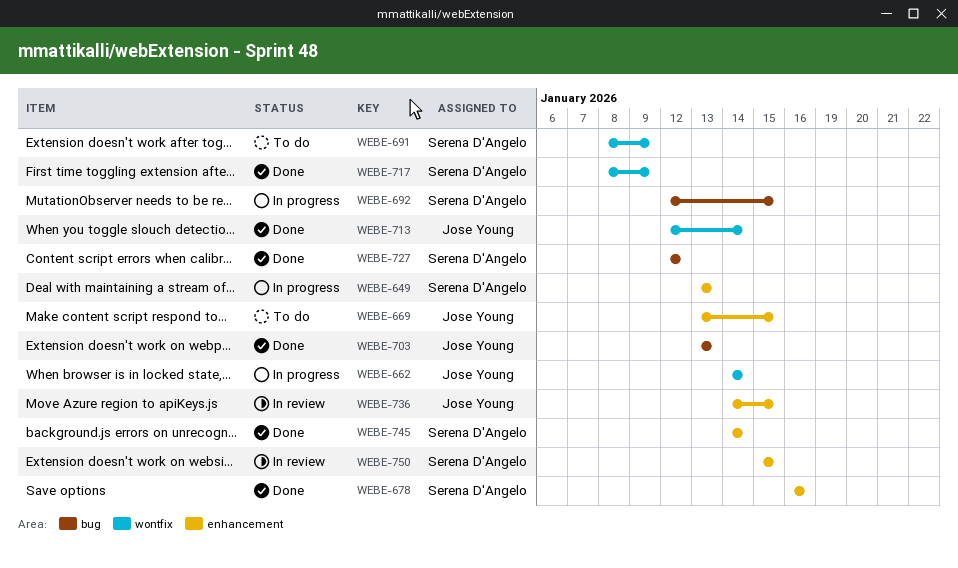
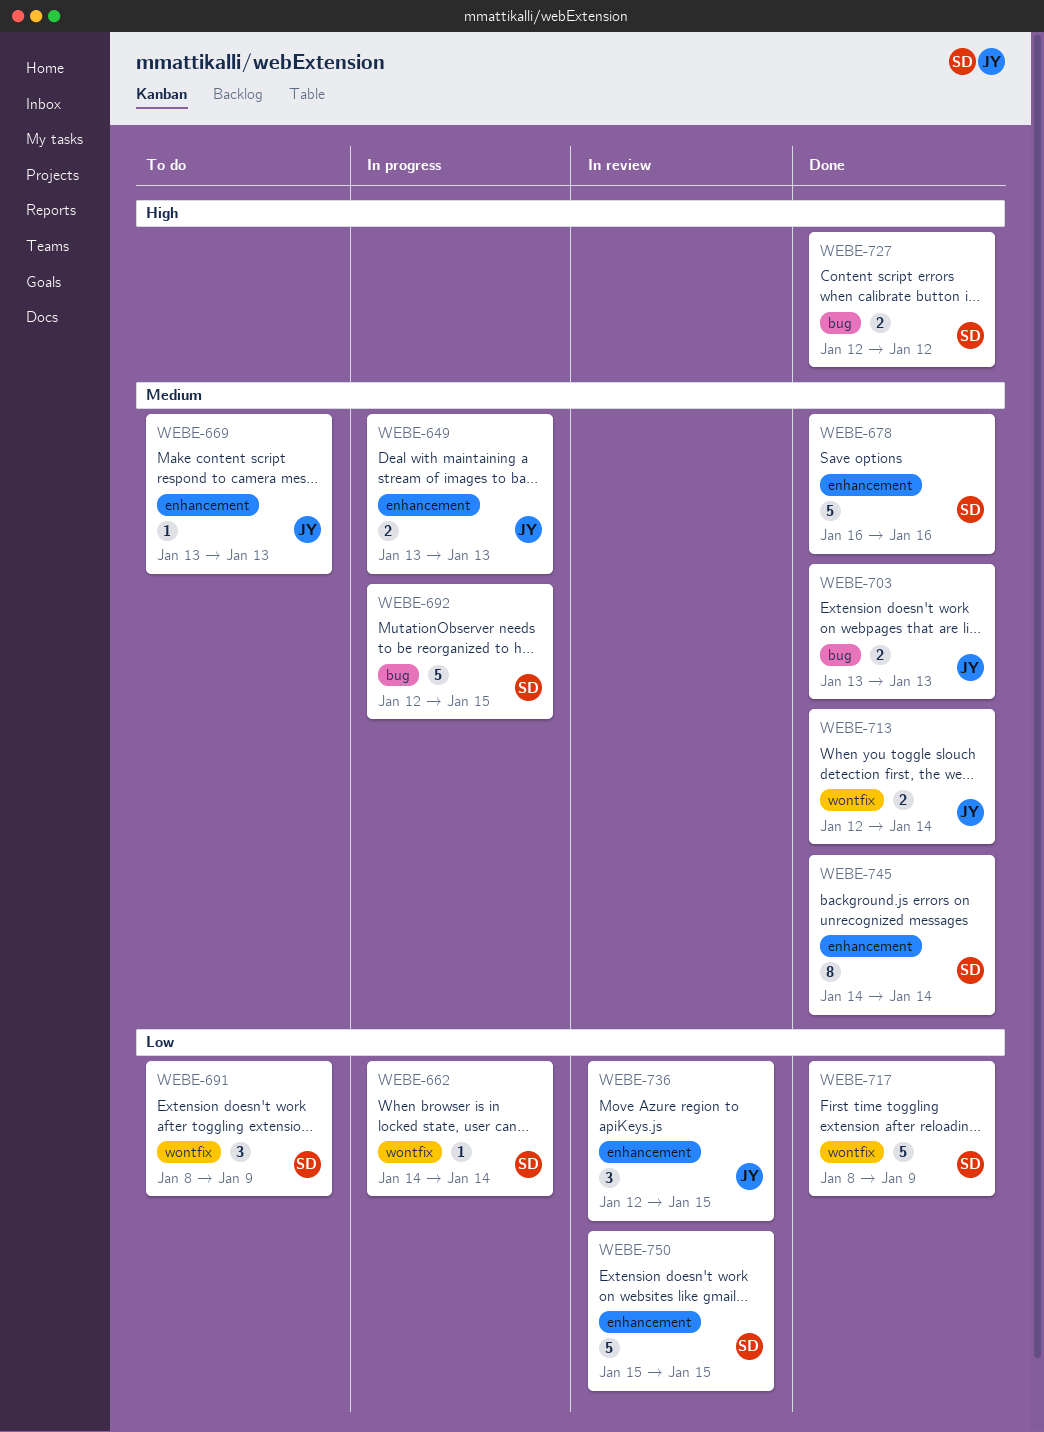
WEBE-649, owner: Serena D'Angelo -> Jose Young
WEBE-662, owner: Jose Young -> Serena D'Angelo
WEBE-669, due: Jan 15 -> Jan 13
WEBE-736, start: Jan 14 -> Jan 12

